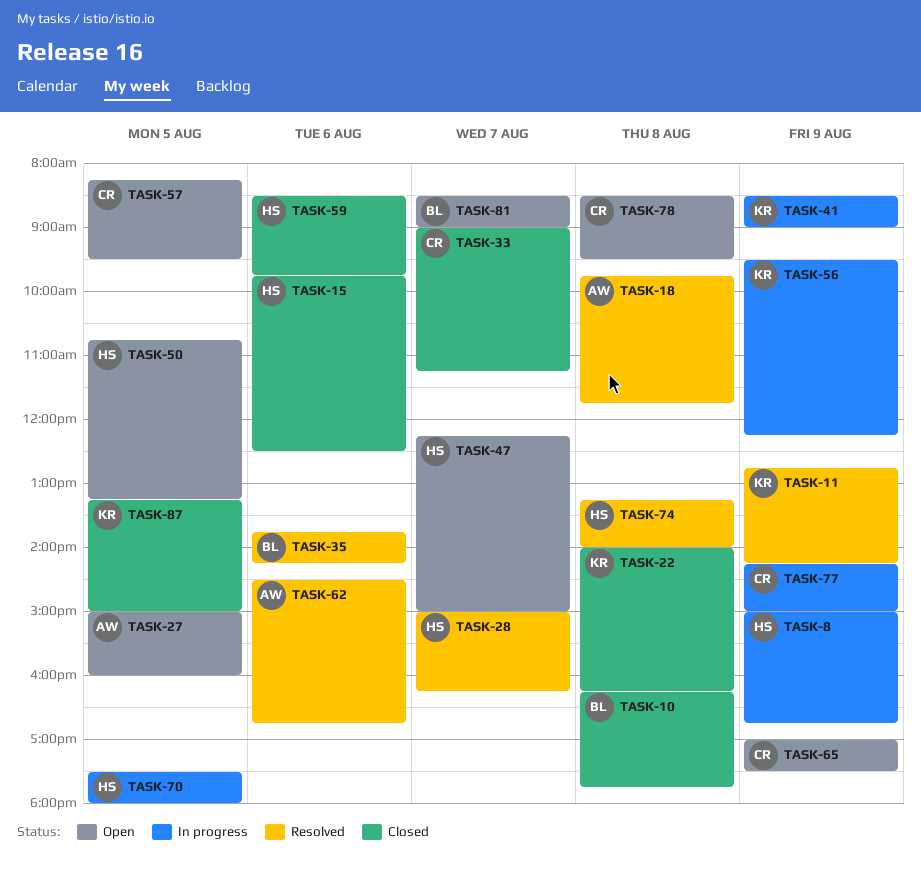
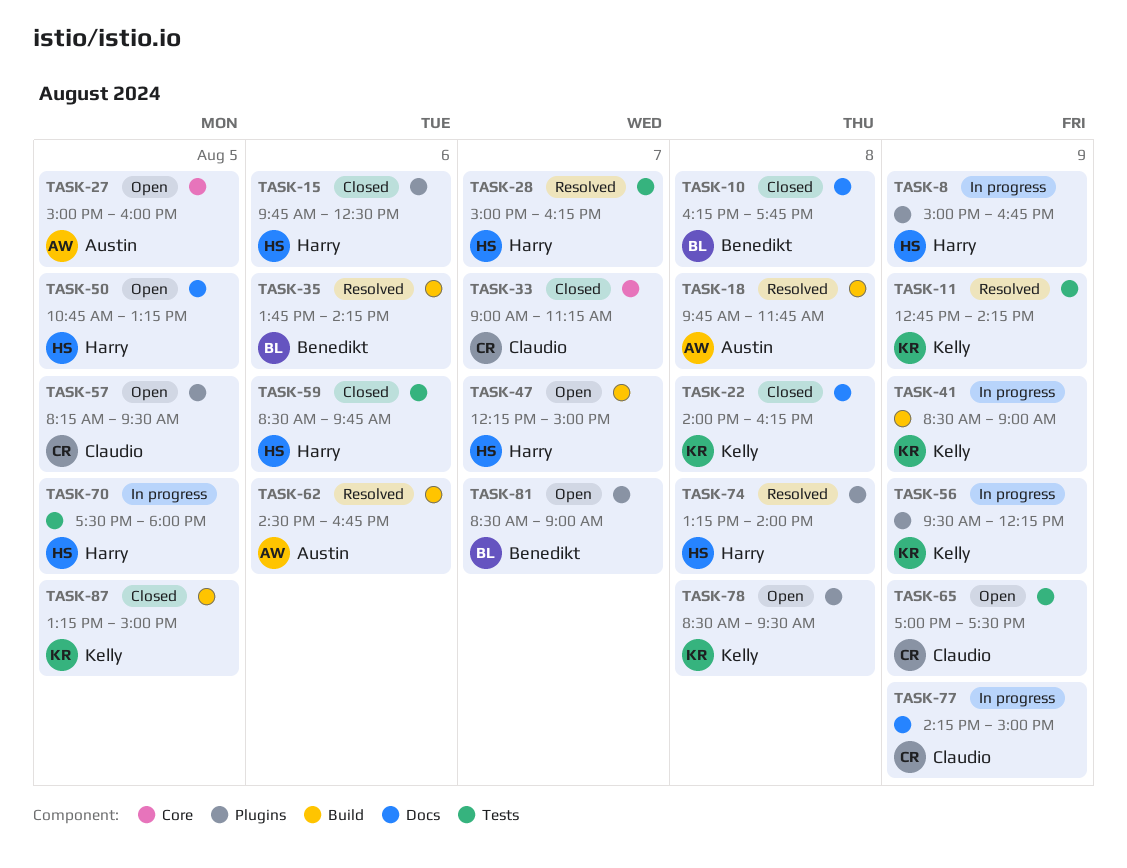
TASK-78, owner: Claudio -> Kelly

